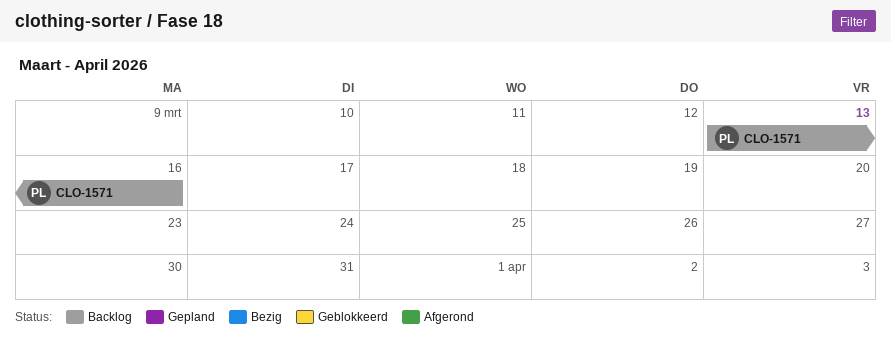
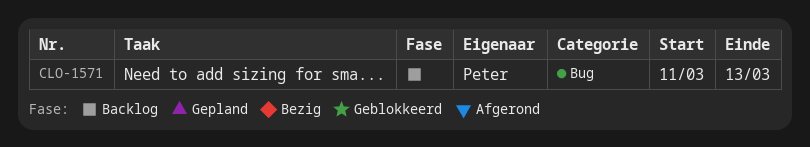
CLO-1571, start: Mar 13 -> Mar 11
CLO-1571, due: Mar 16 -> Mar 13

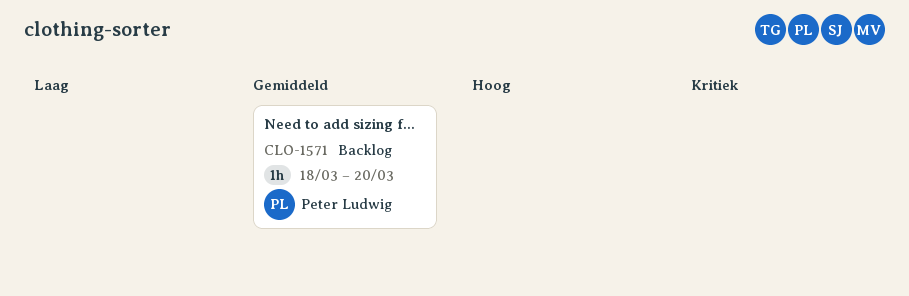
CLO-1571, start: Mar 11 -> Mar 18
CLO-1571, due: Mar 13 -> Mar 20

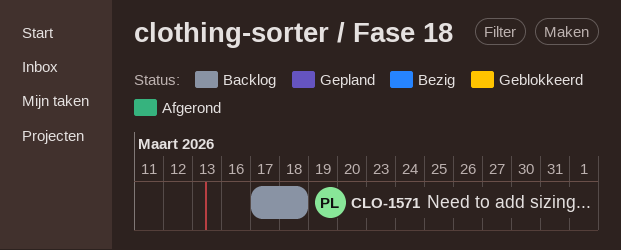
CLO-1571, start: Mar 18 -> Mar 17
CLO-1571, due: Mar 20 -> Mar 18

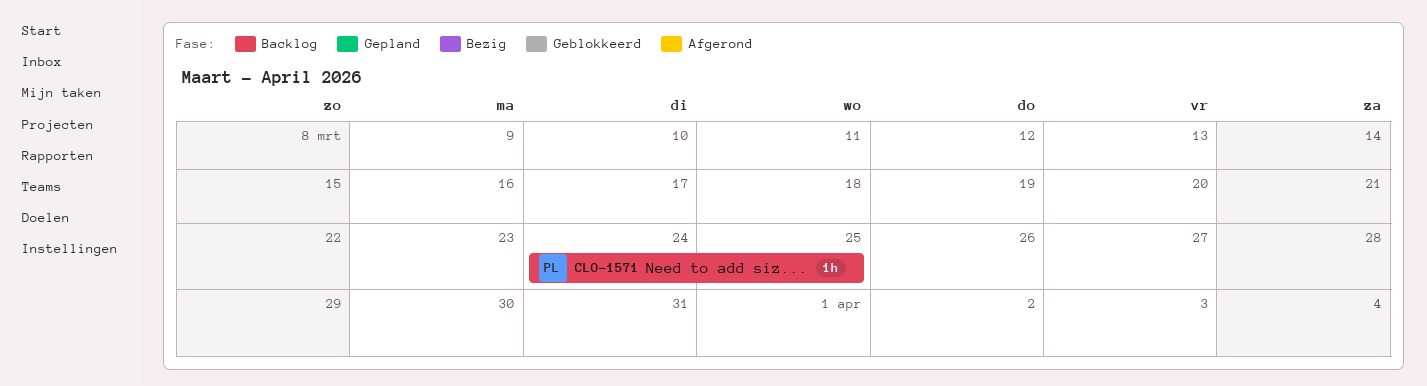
CLO-1571, start: Mar 17 -> Mar 24
CLO-1571, due: Mar 18 -> Mar 25

